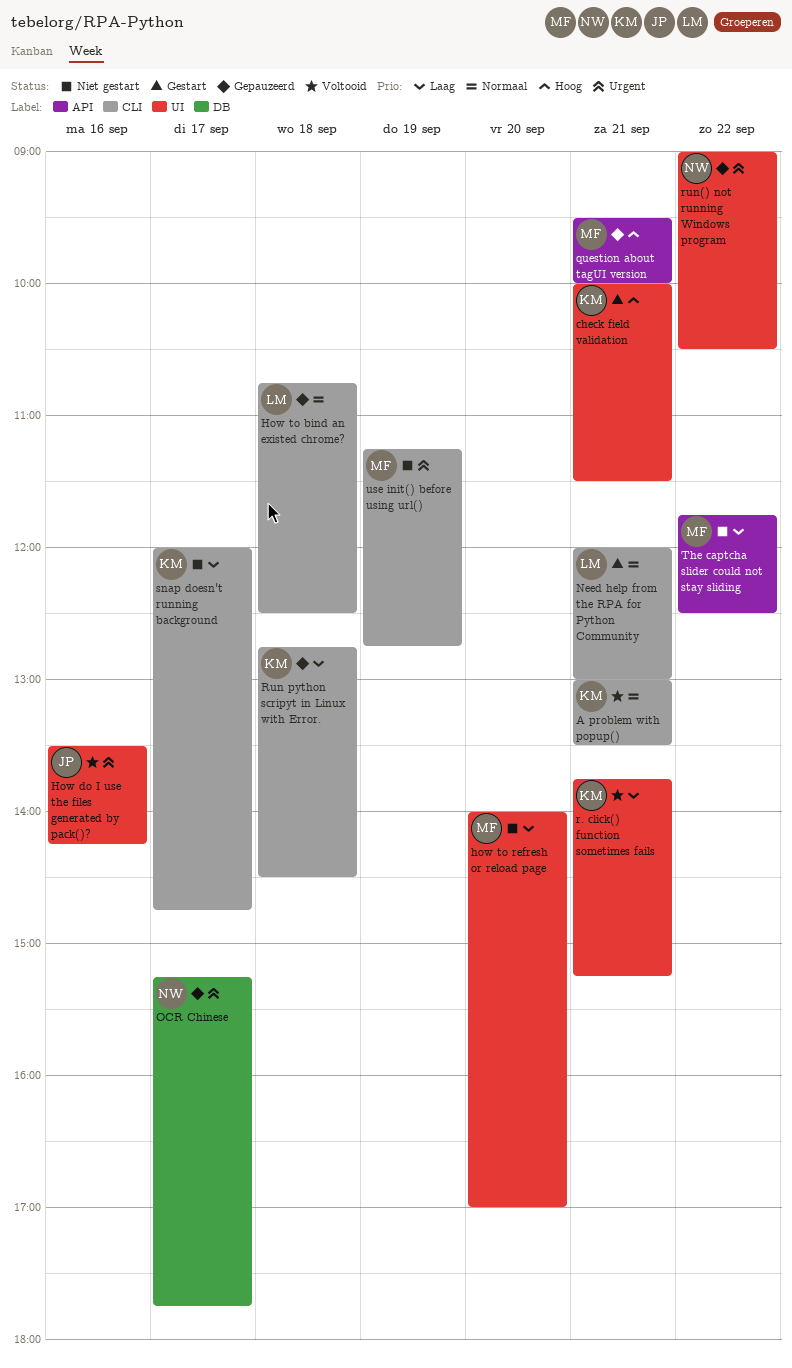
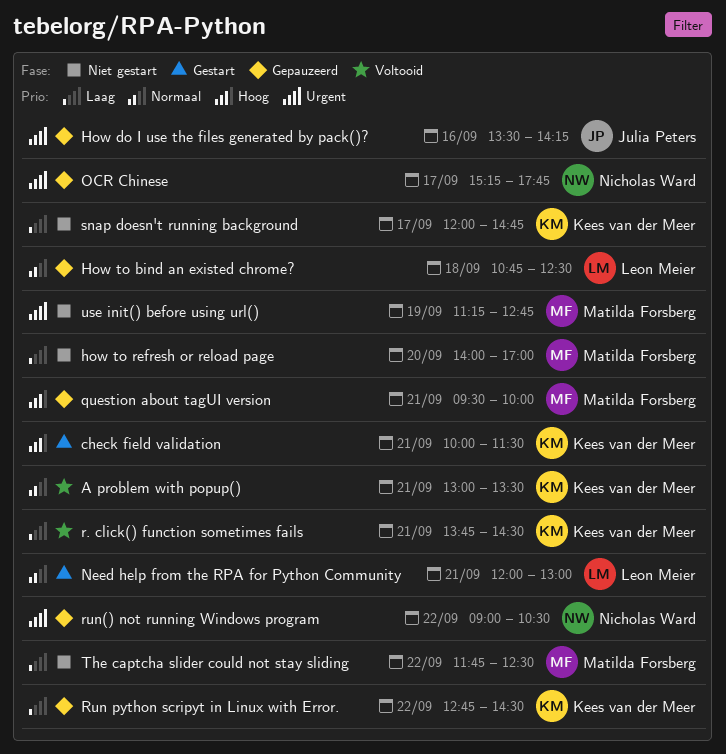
How do I use the files generated by pack()?, status: Voltooid -> Gepauzeerd
r. click() function sometimes fails, ends: 15:15 -> 14:30
Run python scripyt in Linux with Error., day: Sep 18 -> Sep 22

